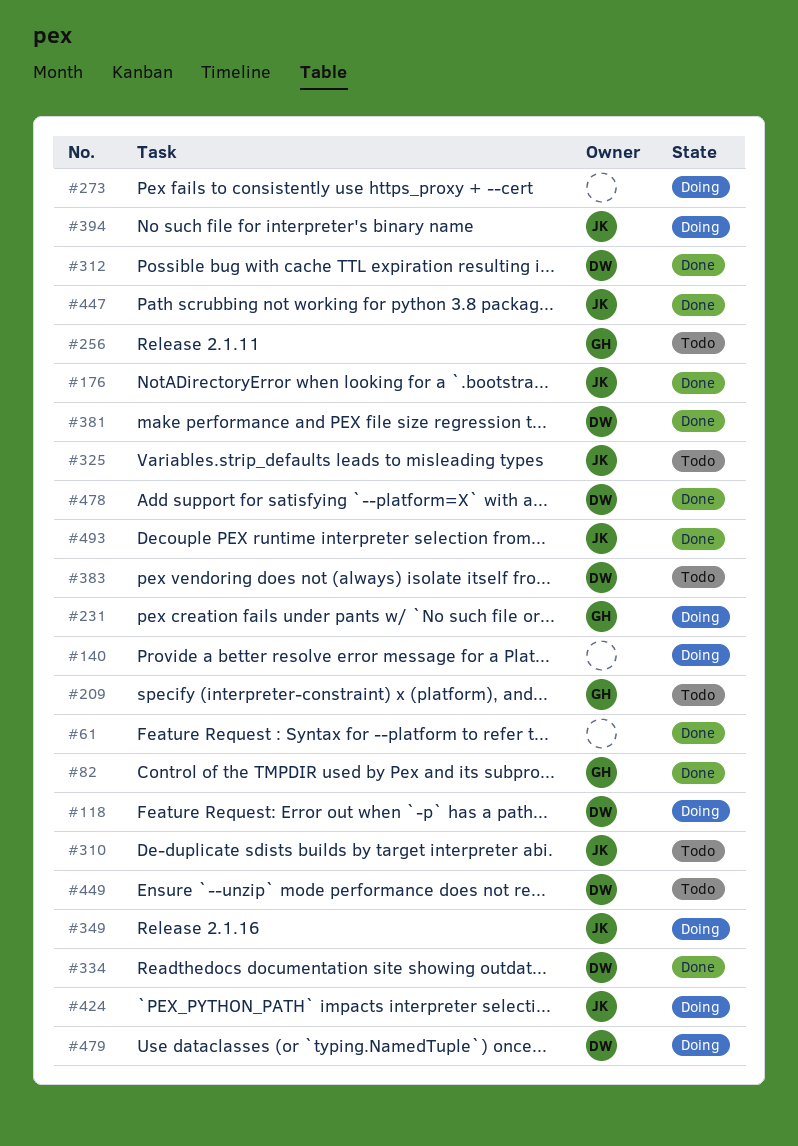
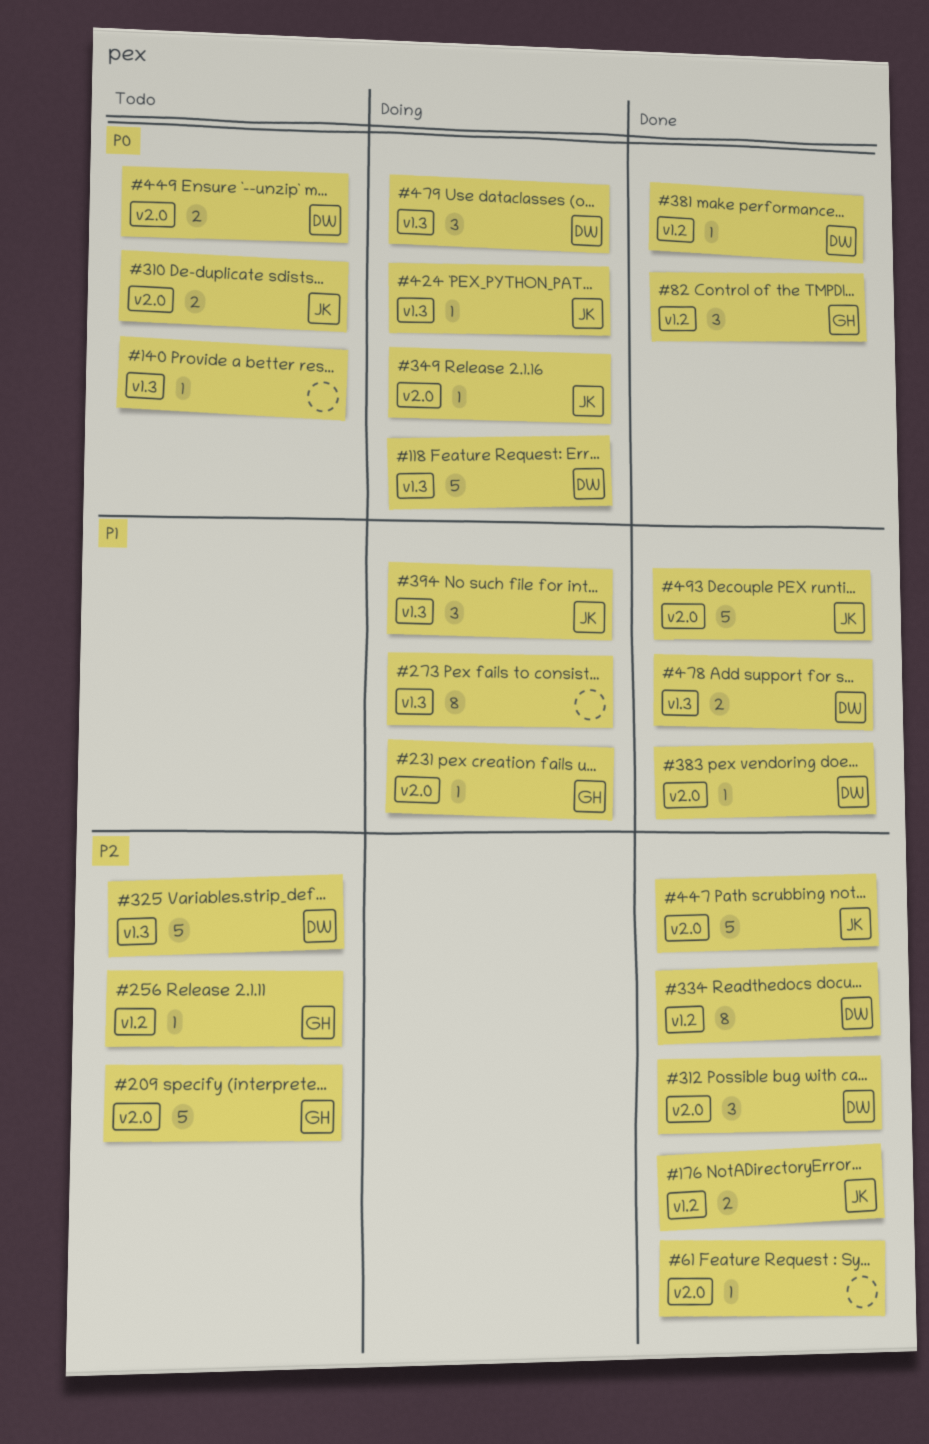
#140, status: Doing -> Todo
#325, owner: JK -> DW
#383, status: Todo -> Done

